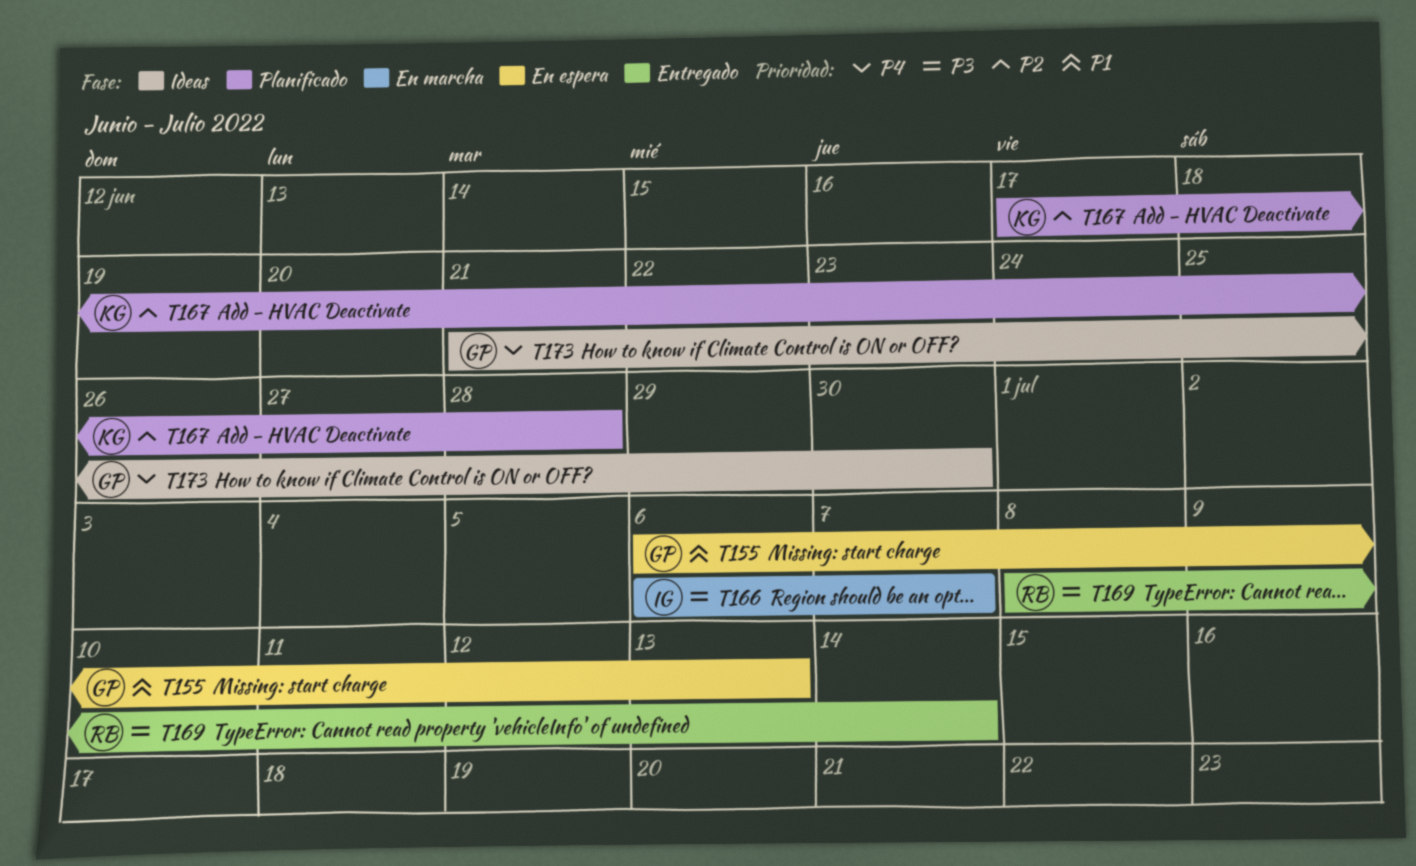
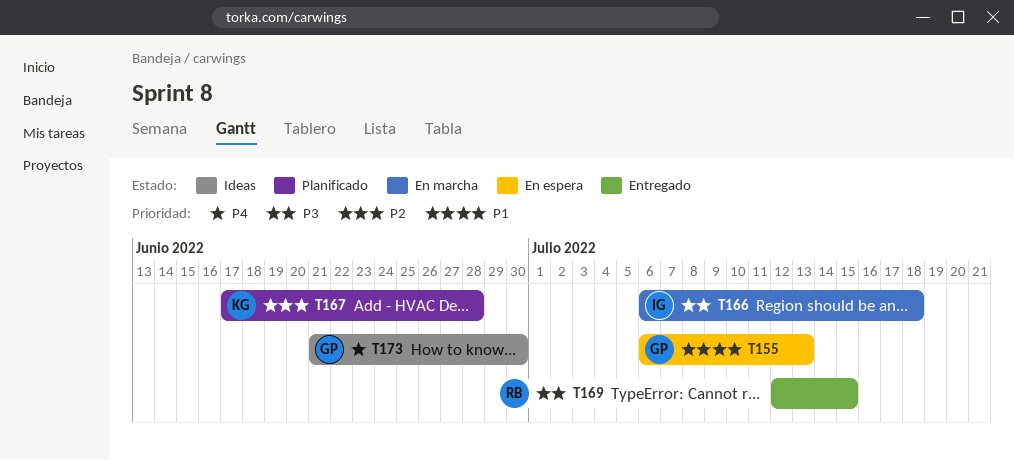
T166, due: Jul 7 -> Jul 18
T169, start: Jul 8 -> Jul 12
T169, due: Jul 14 -> Jul 15

